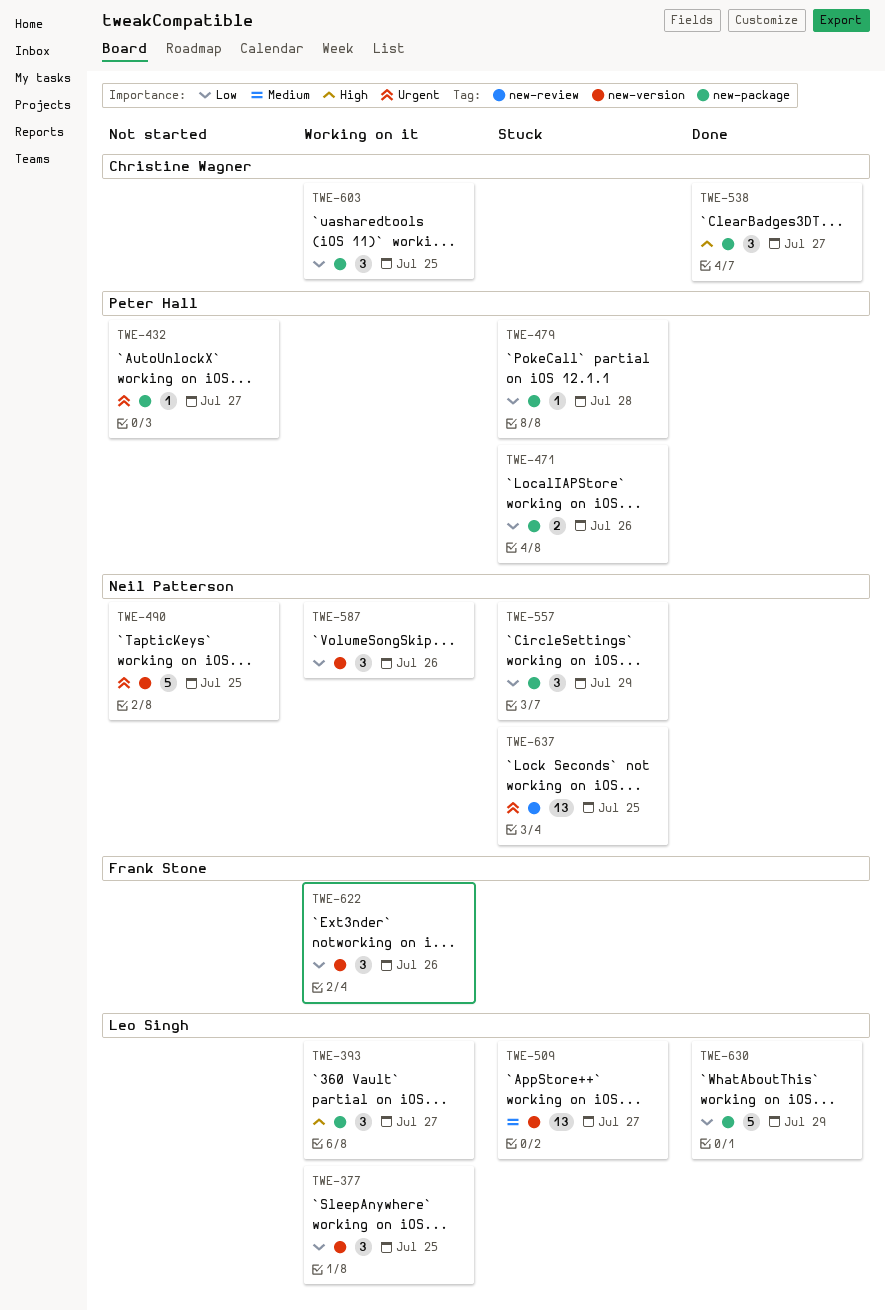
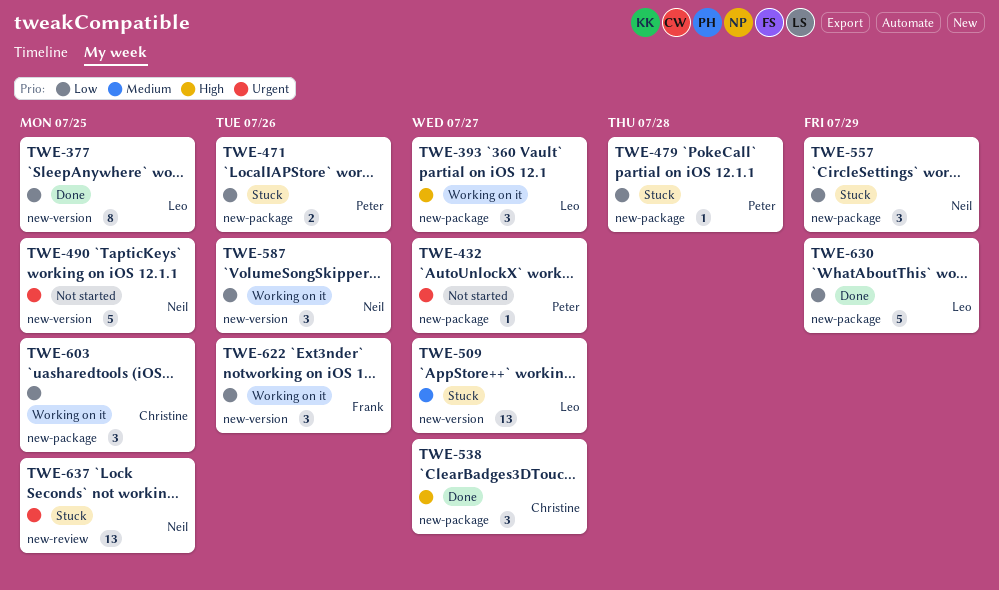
TWE-377, status: Working on it -> Done
TWE-377, estimate: 3 -> 8

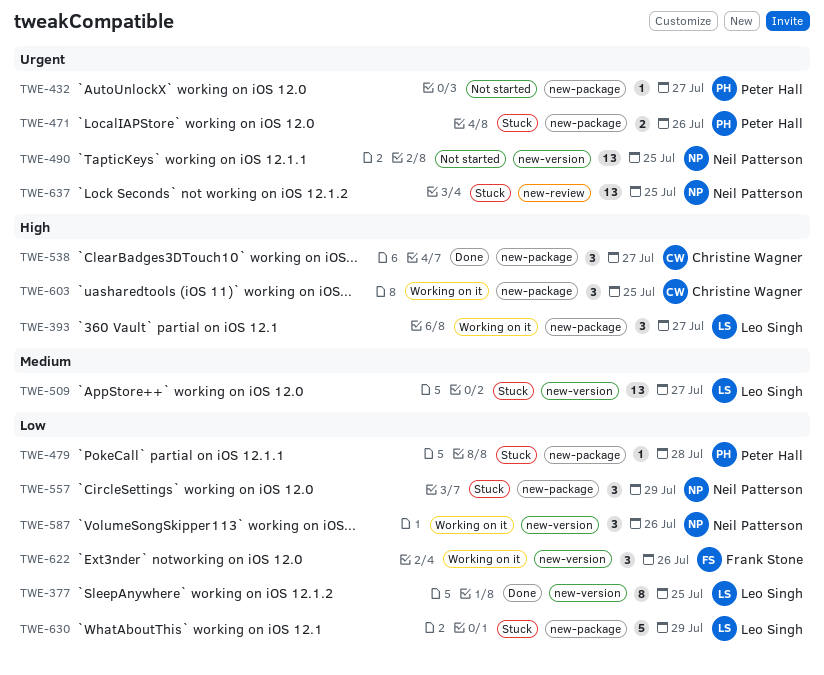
TWE-471, priority: Low -> Urgent
TWE-490, estimate: 5 -> 13
TWE-603, priority: Low -> High
TWE-630, status: Done -> Stuck

